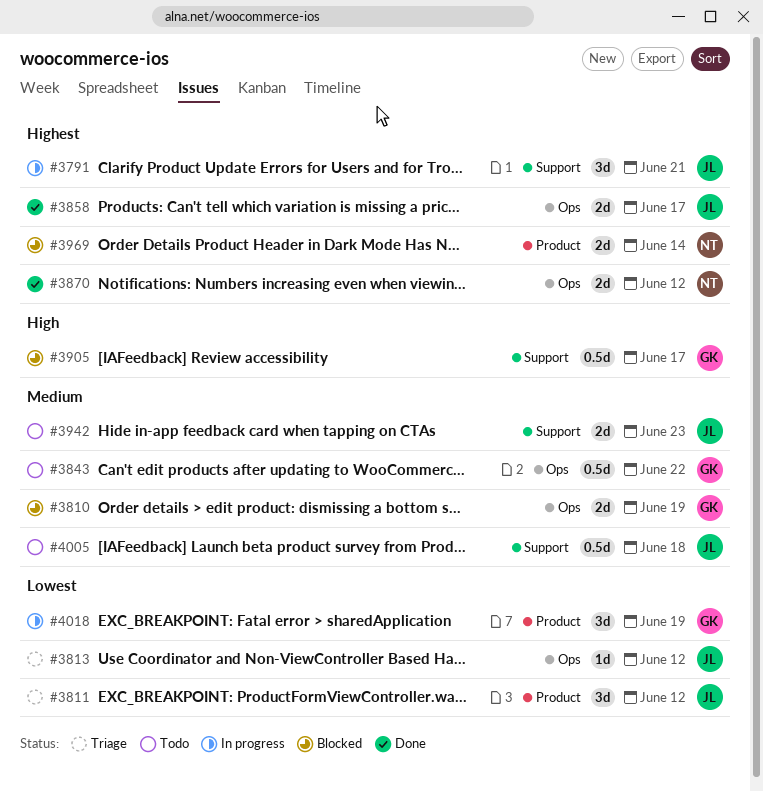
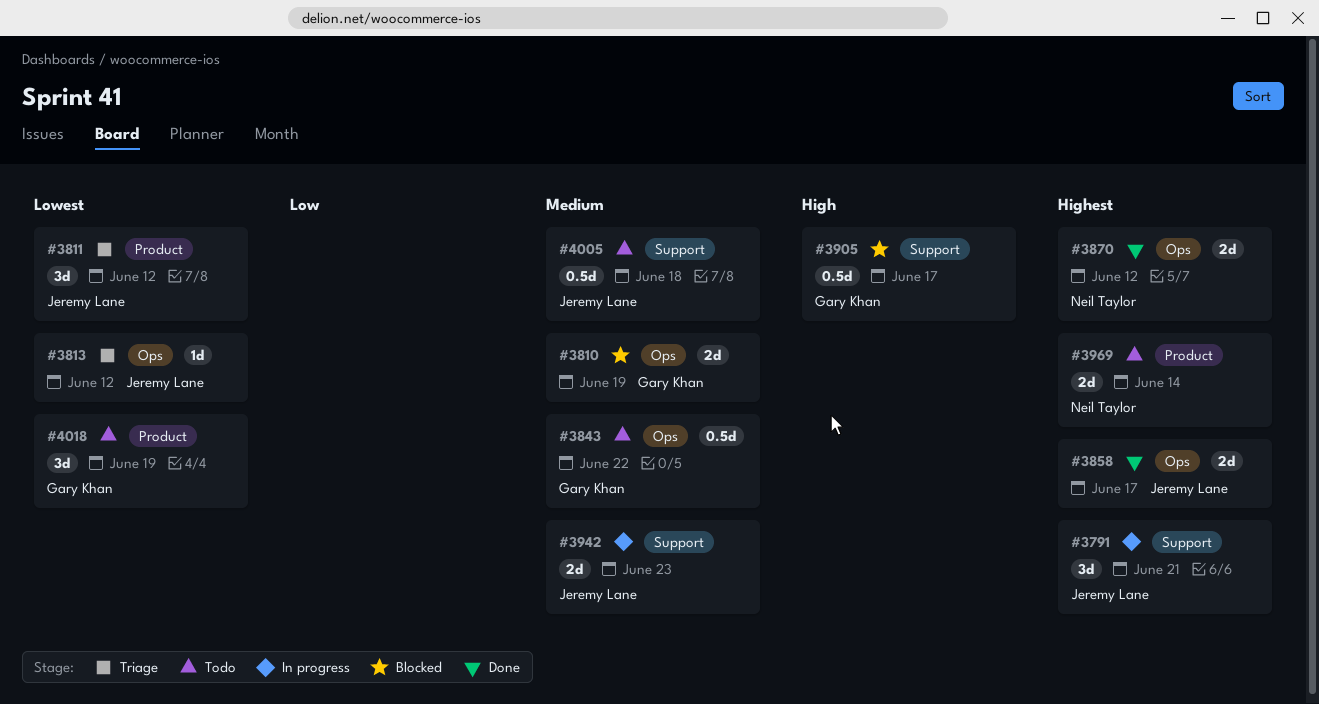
#3942, status: Todo -> In progress
#3969, status: Blocked -> Todo
#4018, status: In progress -> Todo

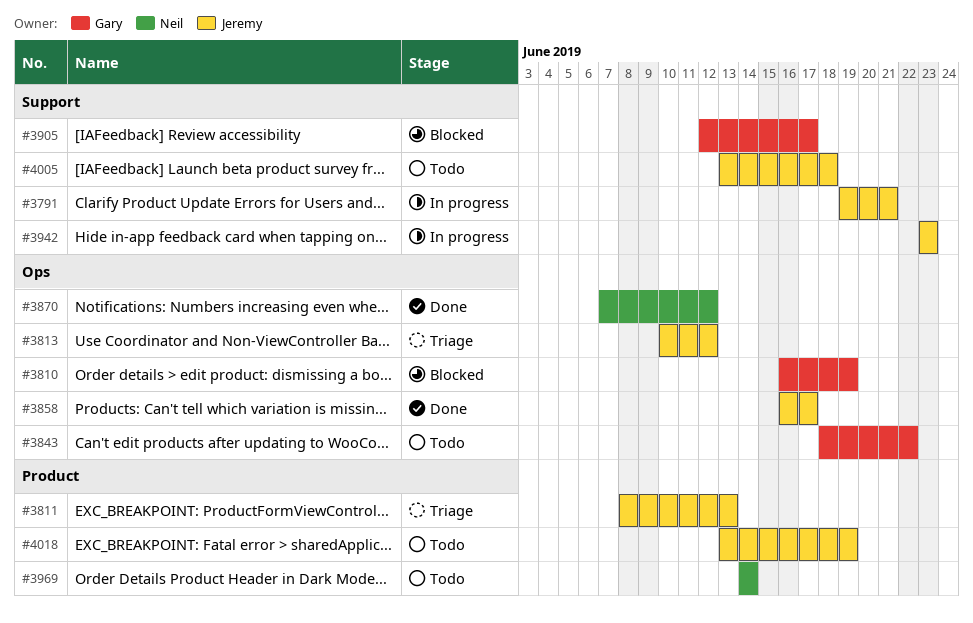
#3811, due: Jun 12 -> Jun 13
#4018, owner: Gary Khan -> Jeremy Lane

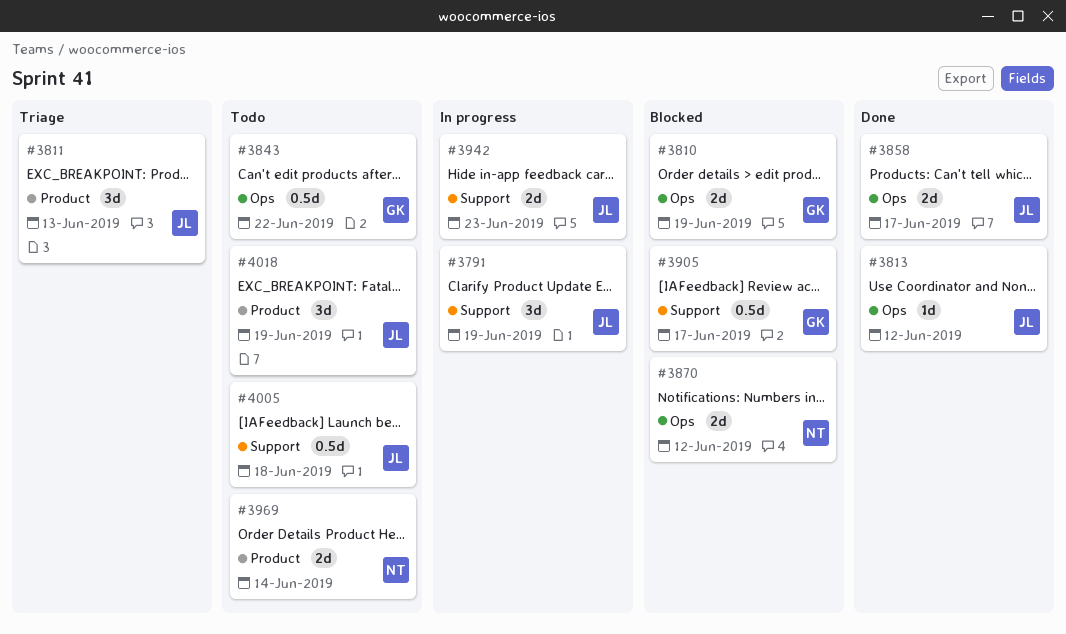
#3791, due: Jun 21 -> Jun 19
#3813, status: Triage -> Done
#3870, status: Done -> Blocked

